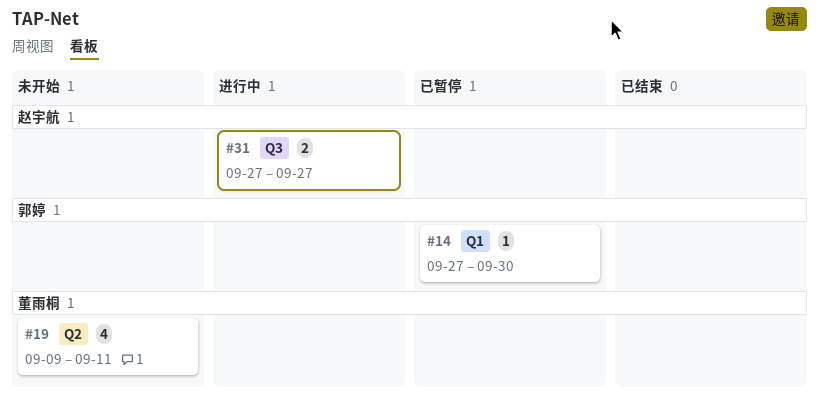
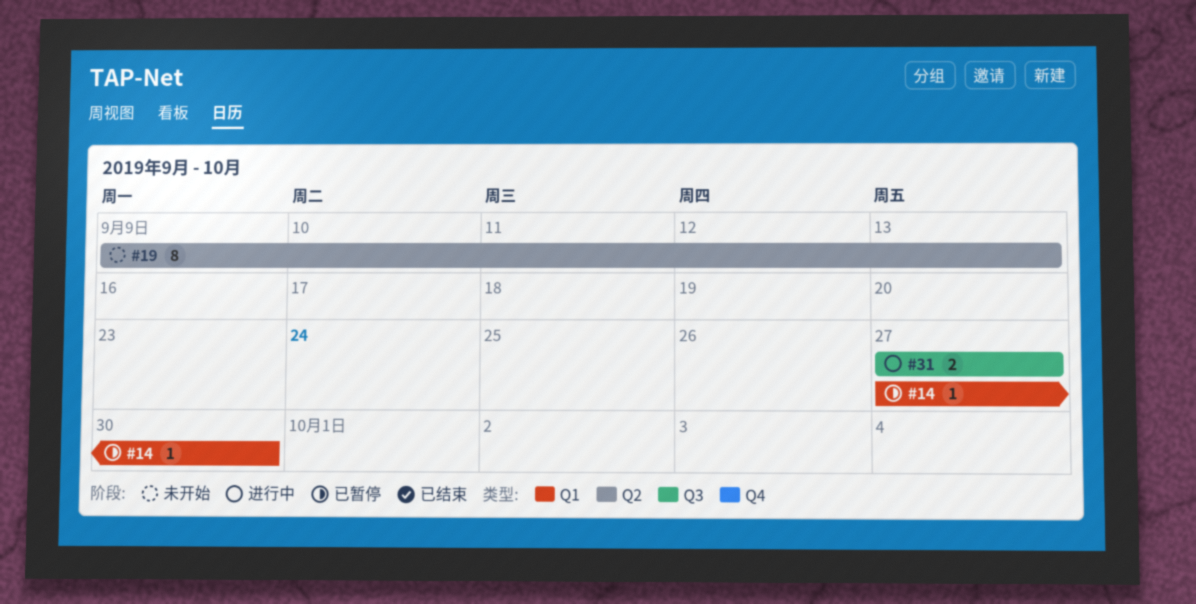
#19, estimate: 4 -> 8
#19, due: Sep 11 -> Sep 13

